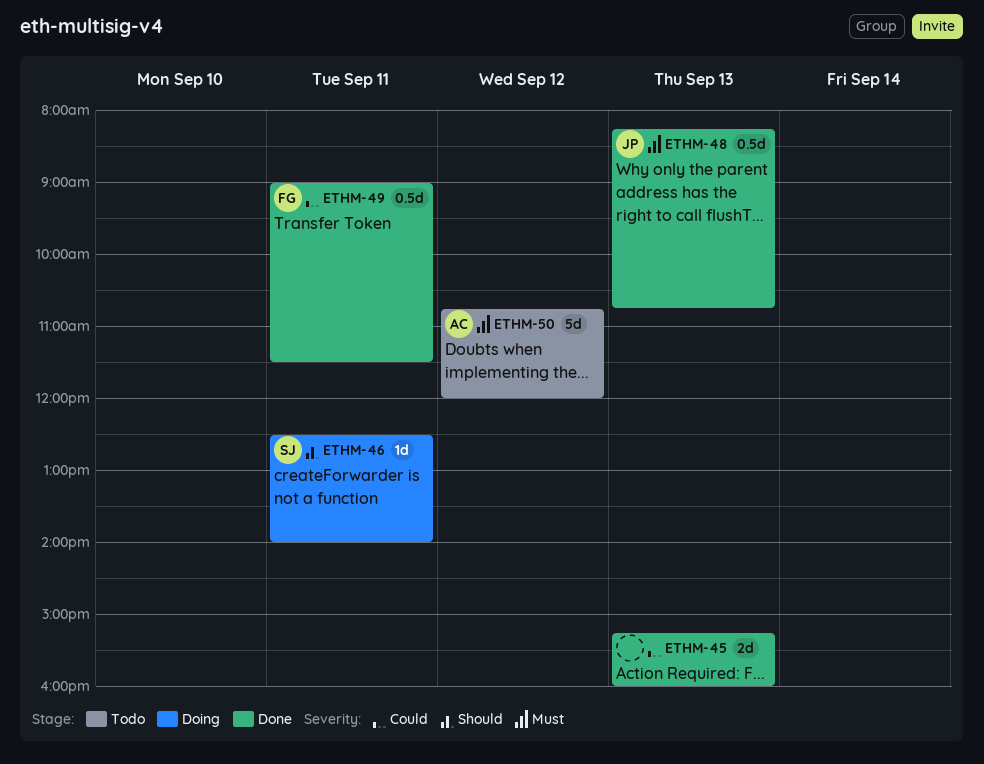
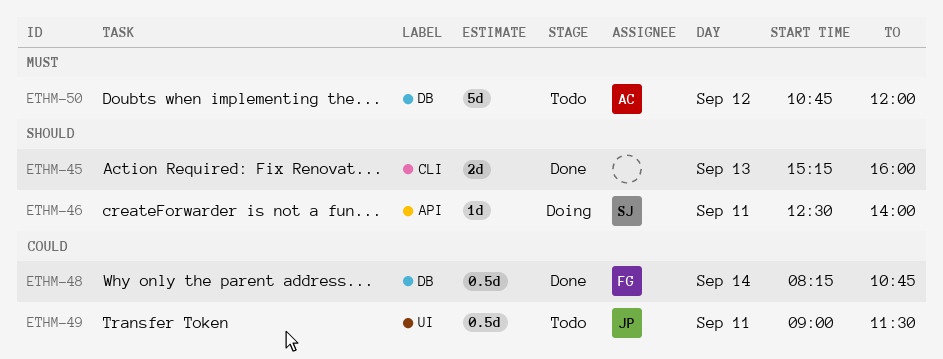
ETHM-45, priority: Could -> Should
ETHM-48, owner: JP -> FG
ETHM-48, priority: Must -> Could
ETHM-48, day: Sep 13 -> Sep 14
ETHM-49, status: Done -> Todo
ETHM-49, owner: FG -> JP

